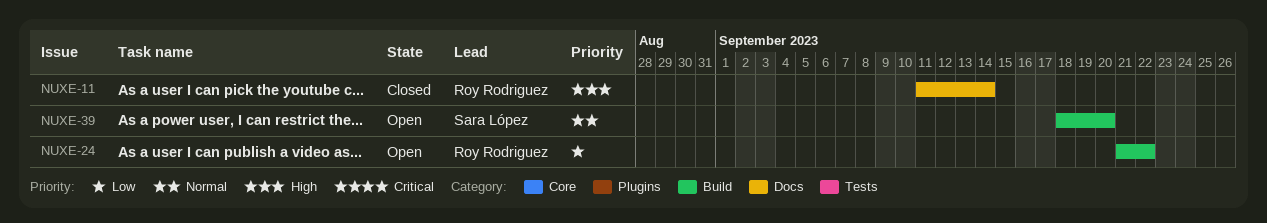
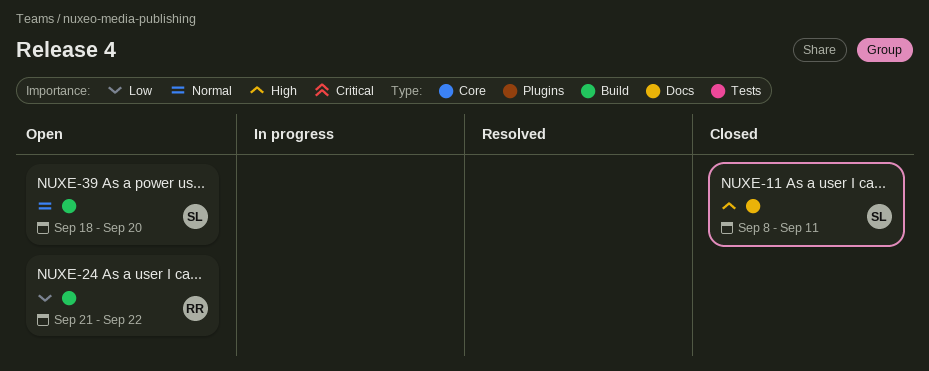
NUXE-11, owner: Roy Rodriguez -> Sara López
NUXE-11, start: Sep 11 -> Sep 8
NUXE-11, due: Sep 14 -> Sep 11

